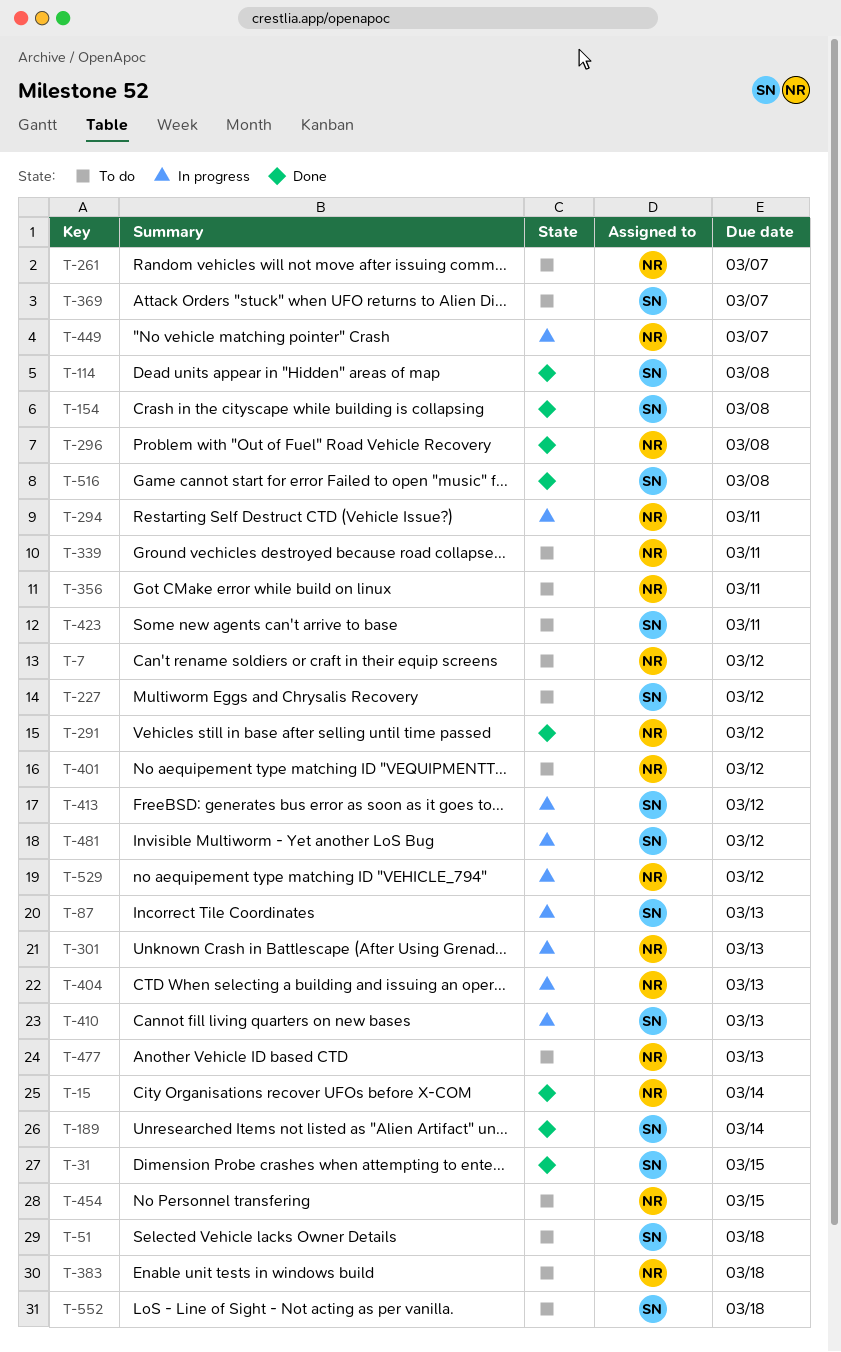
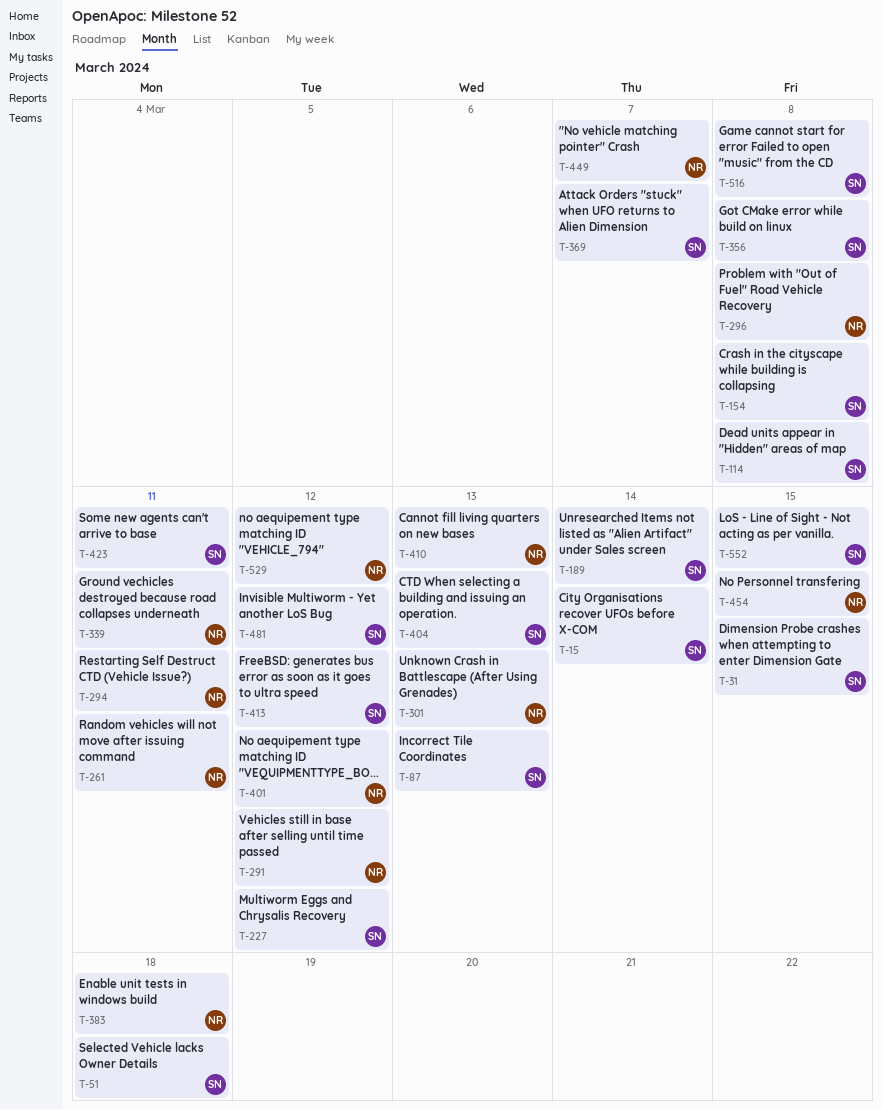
T-7: present -> none
T-15, owner: NR -> SN
T-261, due: Mar 7 -> Mar 11
T-356, owner: NR -> SN
T-356, due: Mar 11 -> Mar 8
T-404, owner: NR -> SN
T-410, owner: SN -> NR
T-477: present -> none
T-552, due: Mar 18 -> Mar 15

